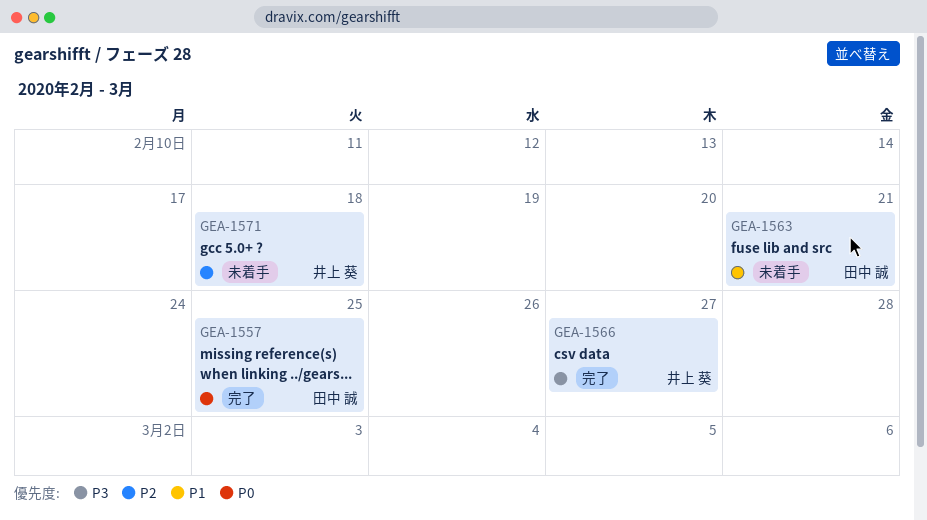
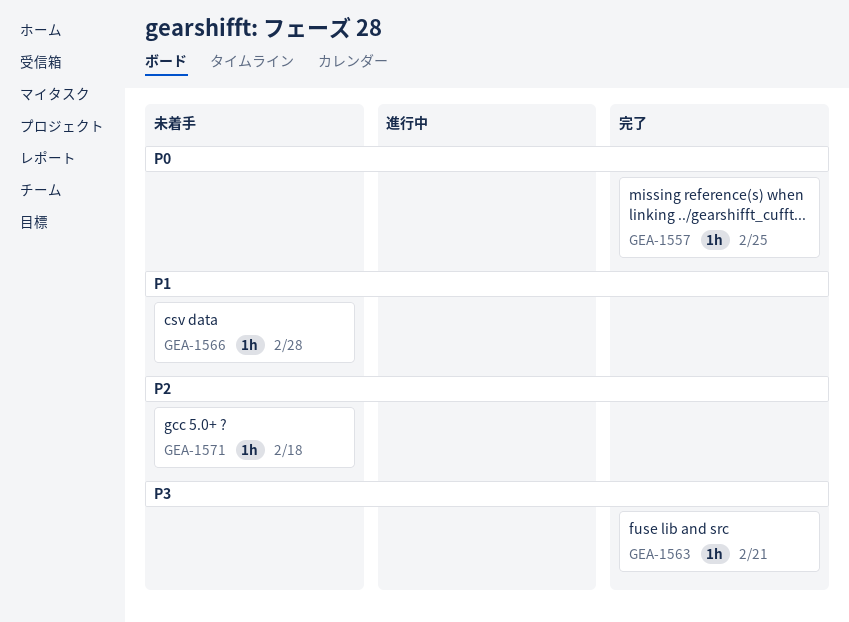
GEA-1563, status: 未着手 -> 完了
GEA-1563, priority: P1 -> P3
GEA-1566, status: 完了 -> 未着手
GEA-1566, priority: P3 -> P1
GEA-1566, due: Feb 27 -> Feb 28

